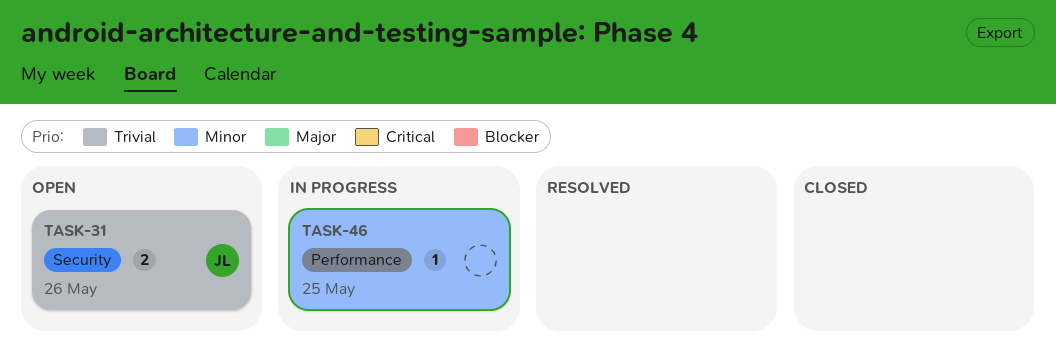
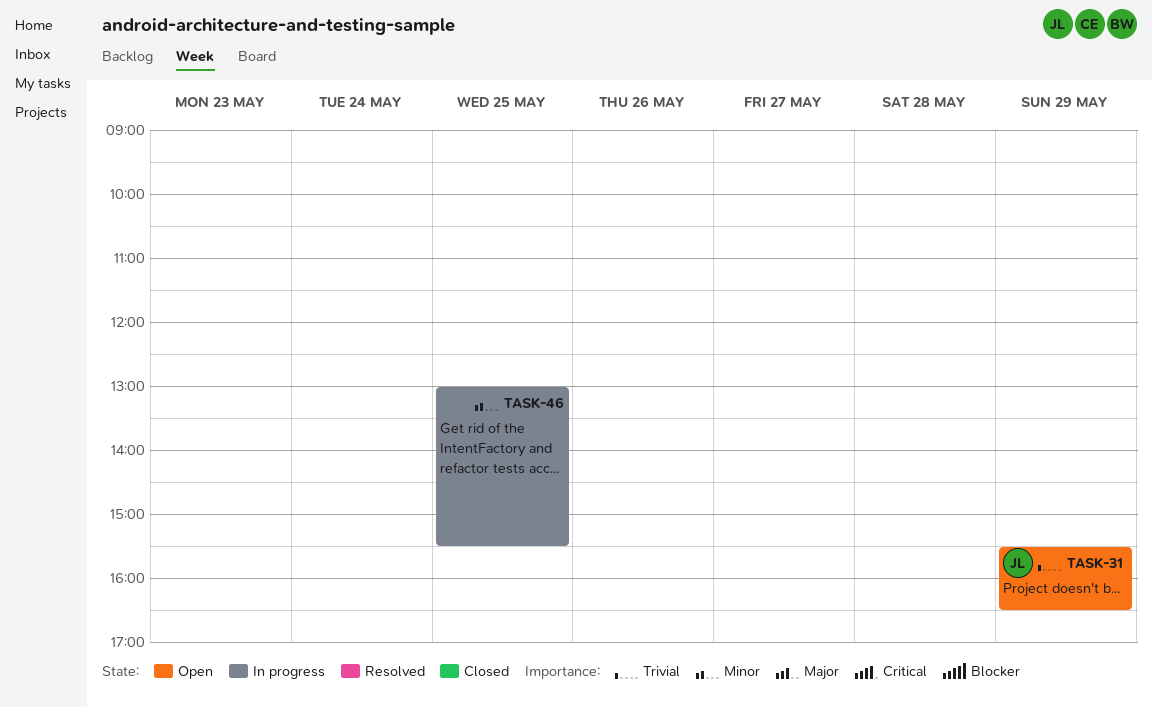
TASK-31, day: May 26 -> May 29

